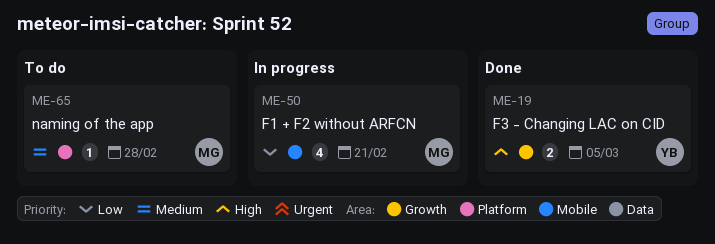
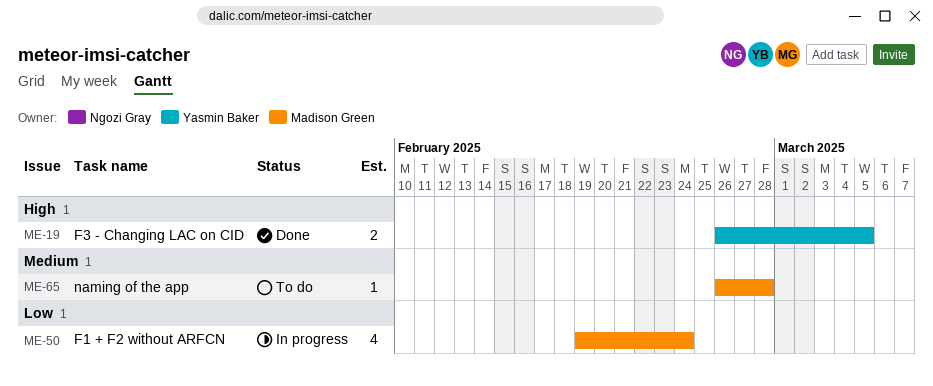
ME-50, due: Feb 21 -> Feb 24

